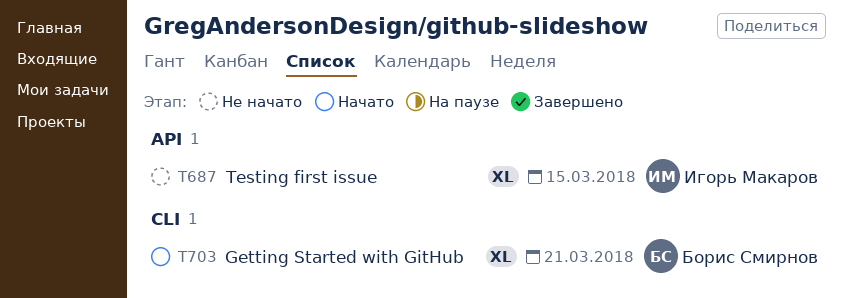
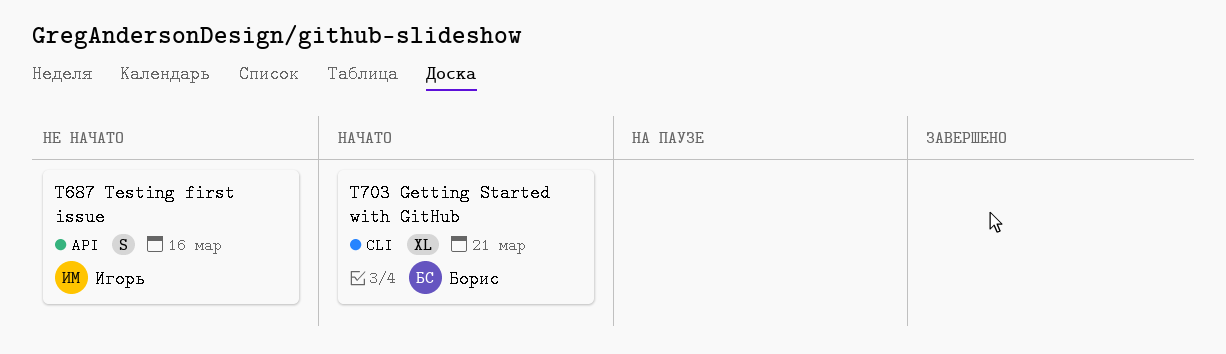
T687, estimate: XL -> S
T687, due: Mar 15 -> Mar 16

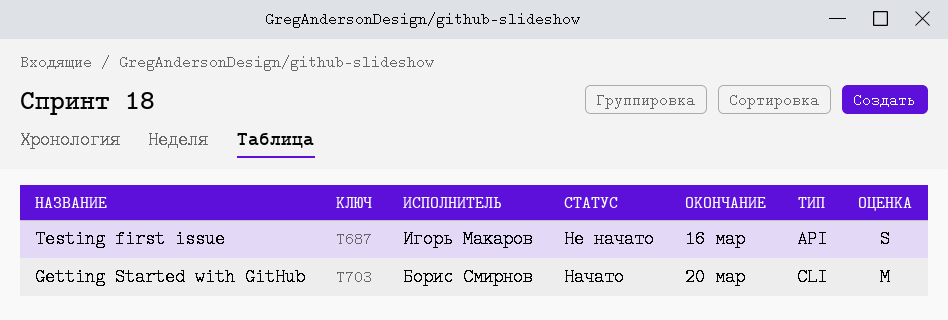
T703, estimate: XL -> M
T703, due: Mar 21 -> Mar 20

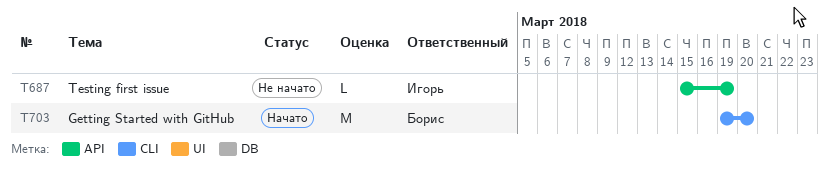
T687, estimate: S -> L
T687, due: Mar 16 -> Mar 19

